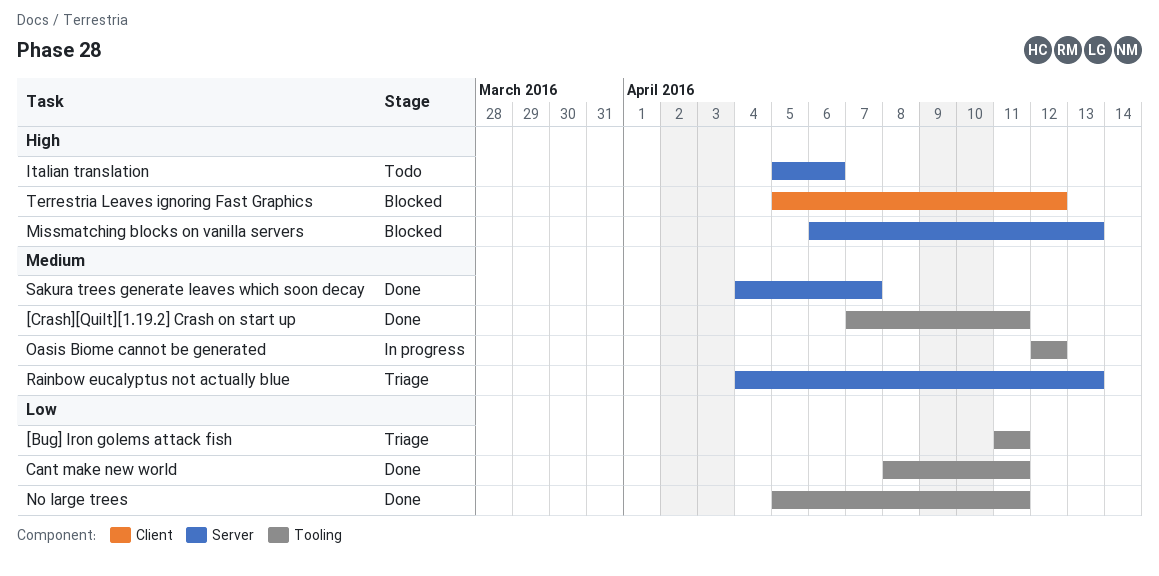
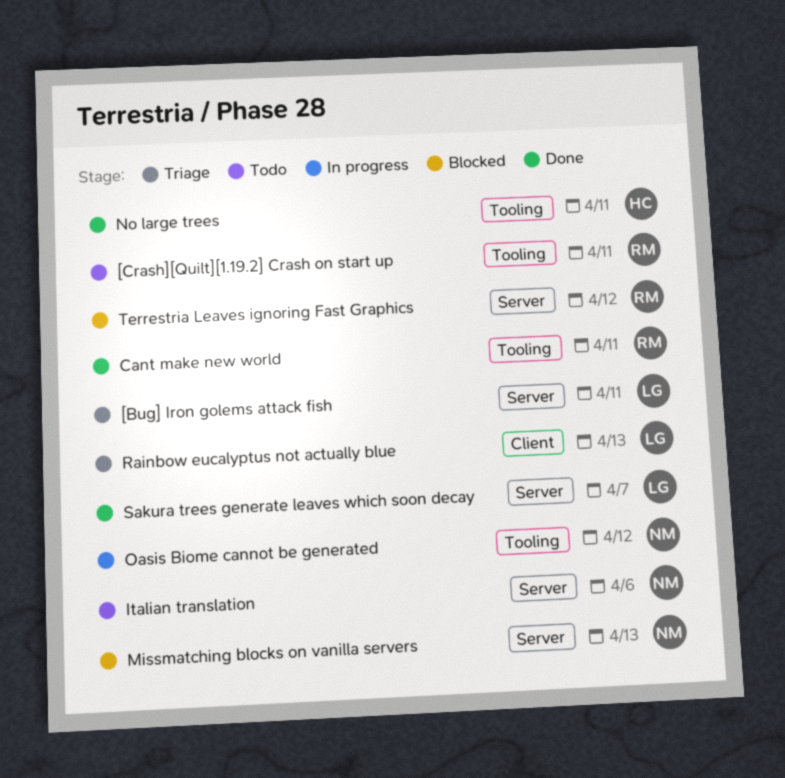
[Bug] Iron golems attack fish, label: Tooling -> Server
[Crash][Quilt][1.19.2] Crash on start up, status: Done -> Todo
Rainbow eucalyptus not actually blue, label: Server -> Client
Terrestria Leaves ignoring Fast Graphics, label: Client -> Server

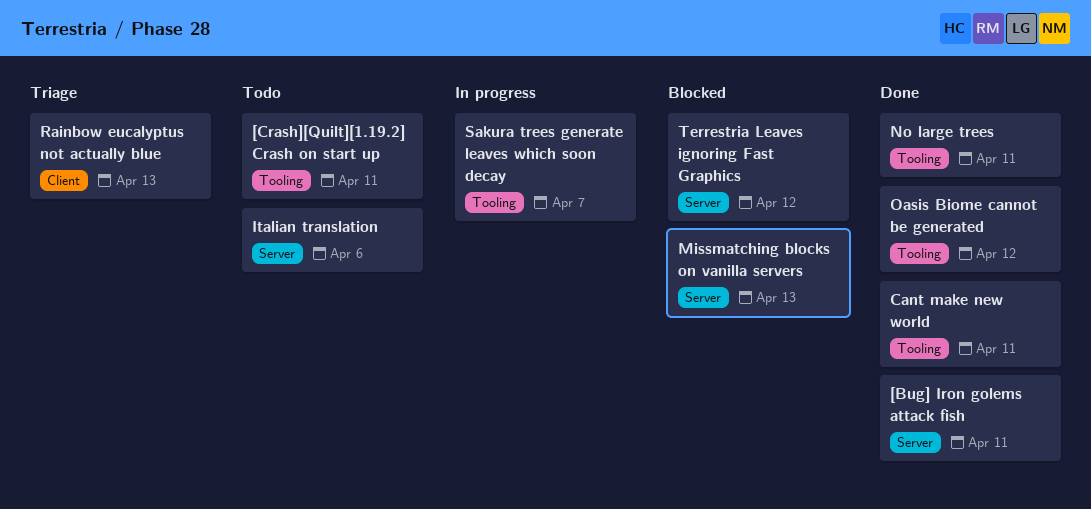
[Bug] Iron golems attack fish, status: Triage -> Done
Oasis Biome cannot be generated, status: In progress -> Done
Sakura trees generate leaves which soon decay, status: Done -> In progress
Sakura trees generate leaves which soon decay, label: Server -> Tooling

